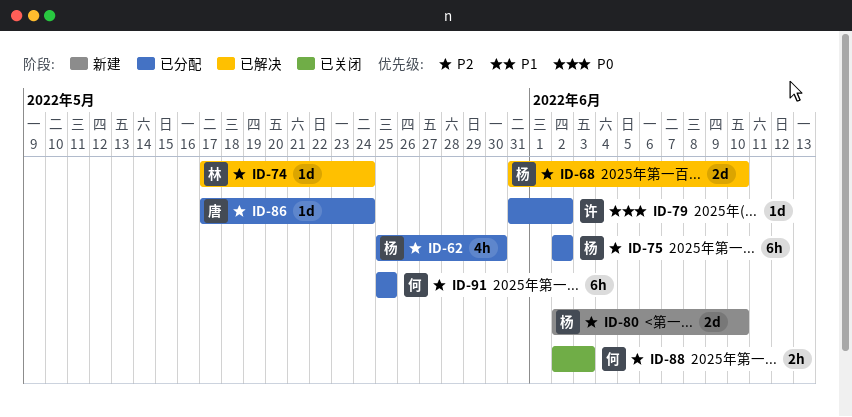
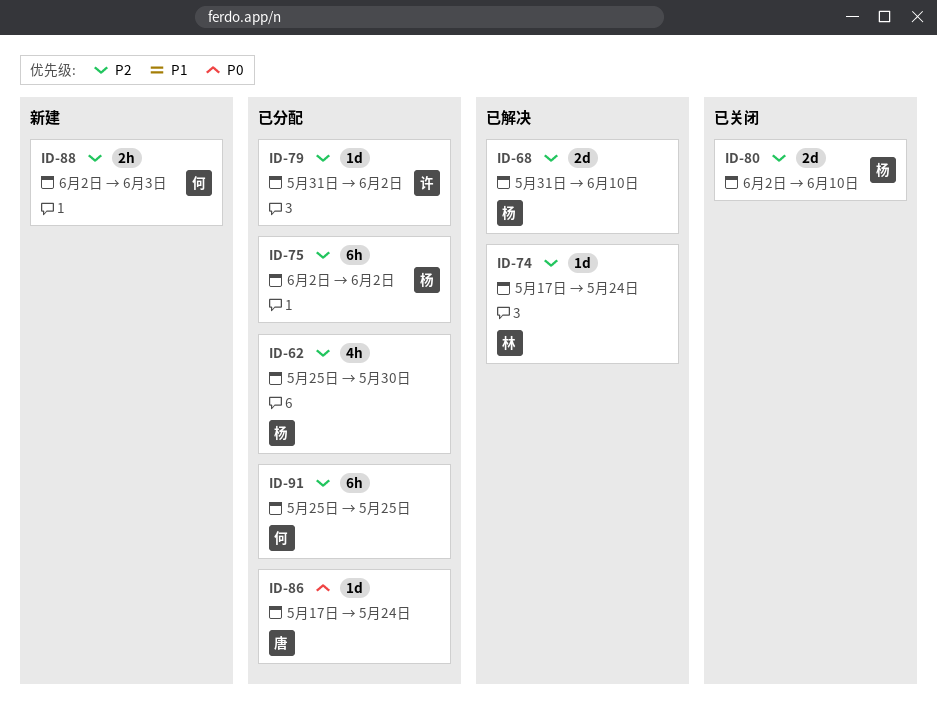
ID-79, priority: P0 -> P2
ID-80, status: 新建 -> 已关闭
ID-86, priority: P2 -> P0
ID-88, status: 已关闭 -> 新建

